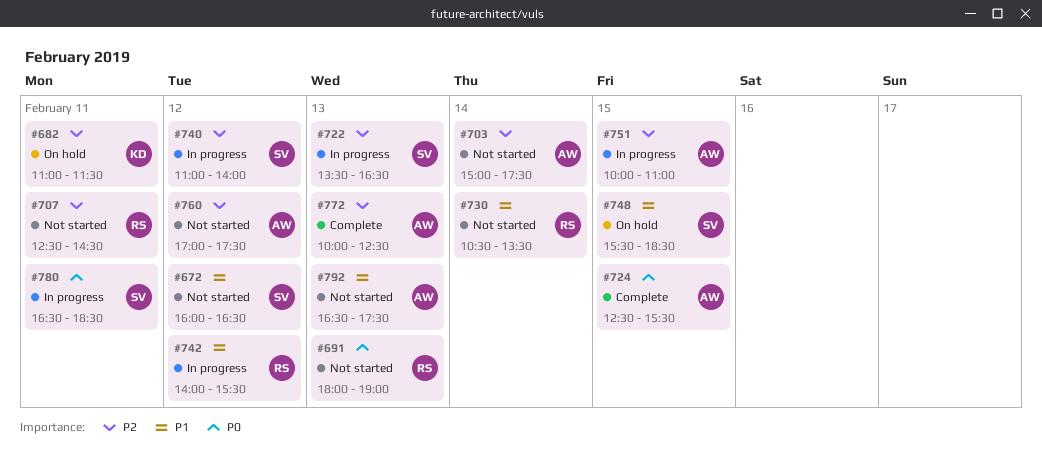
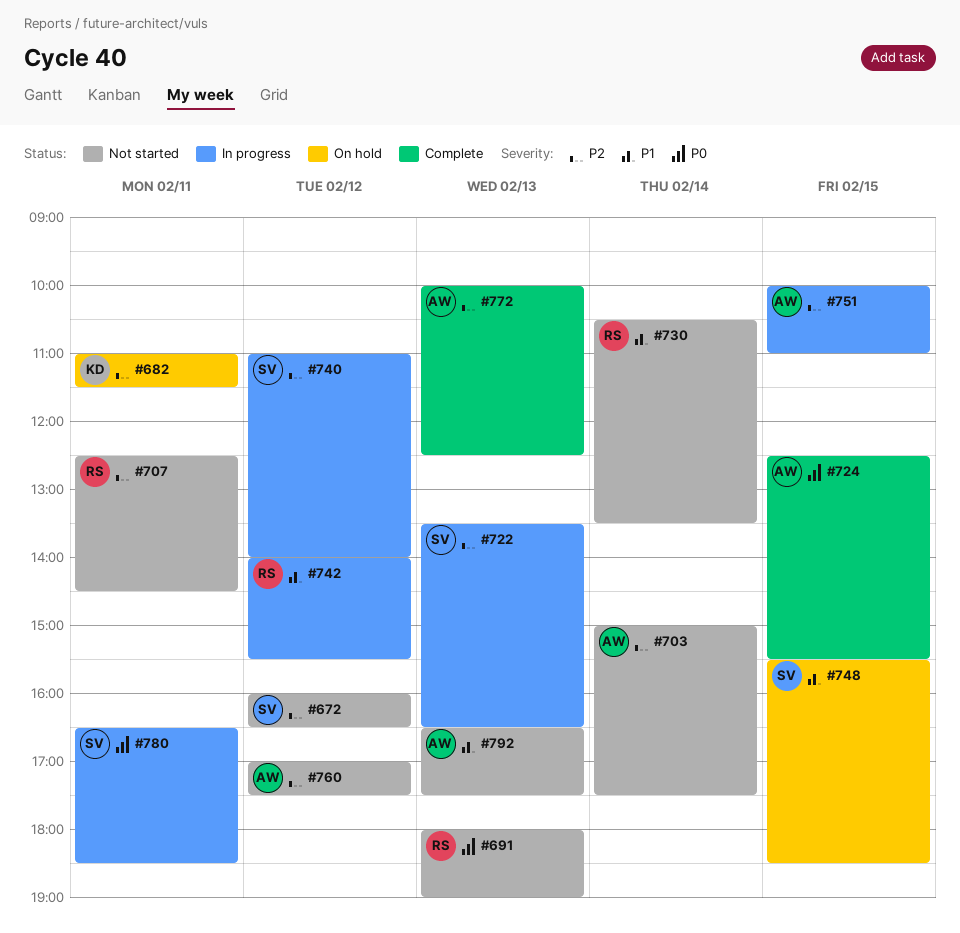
#672, priority: P1 -> P2

